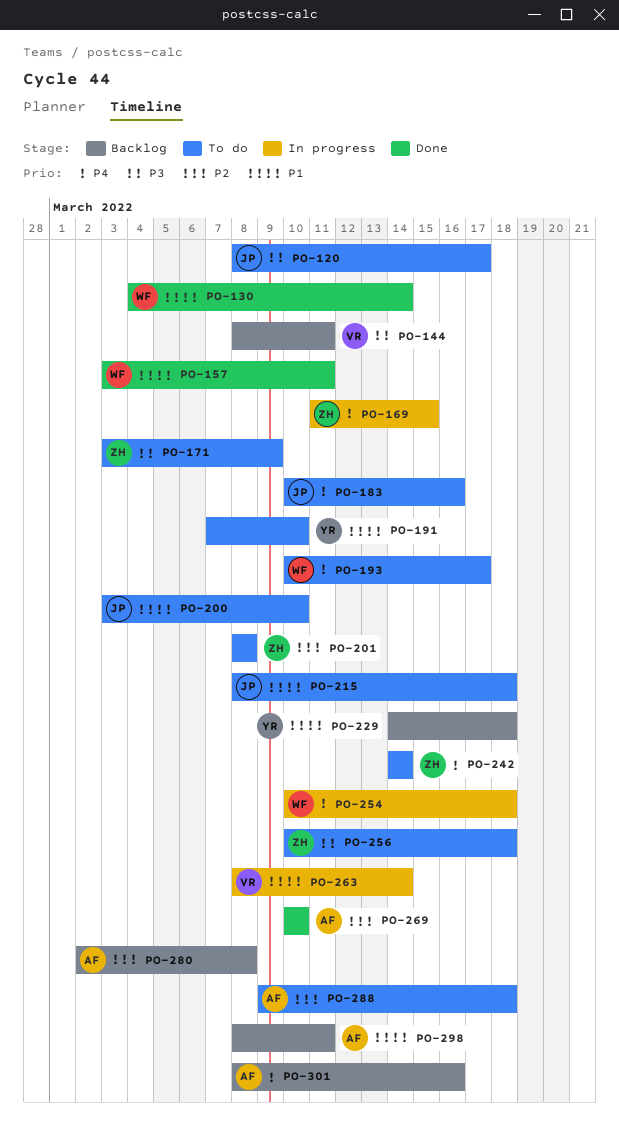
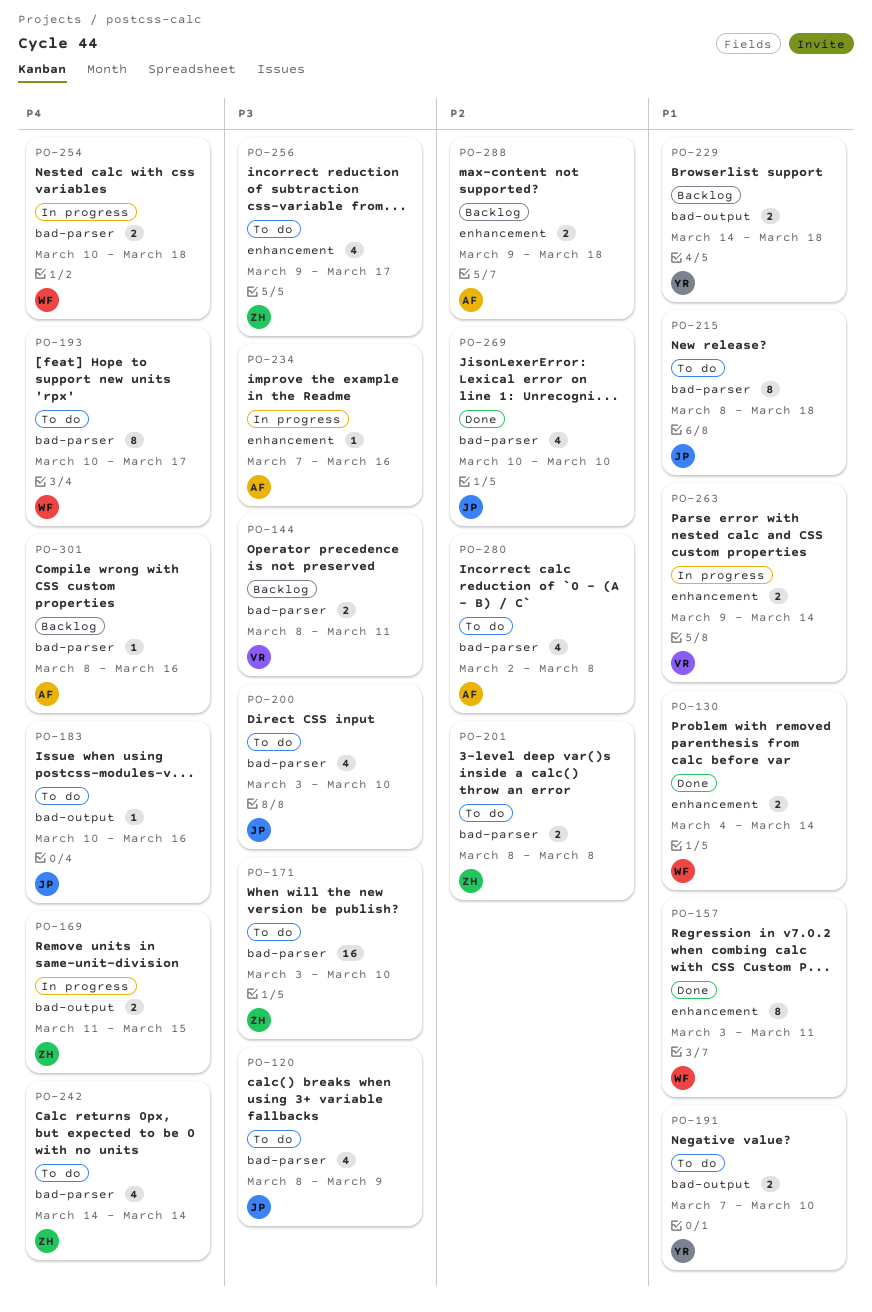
PO-120, due: Mar 17 -> Mar 9
PO-171, due: Mar 9 -> Mar 10
PO-200, priority: P1 -> P3
PO-234: none -> present
PO-256, start: Mar 10 -> Mar 9
PO-256, due: Mar 18 -> Mar 17
PO-263, start: Mar 8 -> Mar 9
PO-269, owner: AF -> JP
PO-280, status: Backlog -> To do
PO-288, status: To do -> Backlog
PO-298: present -> none

